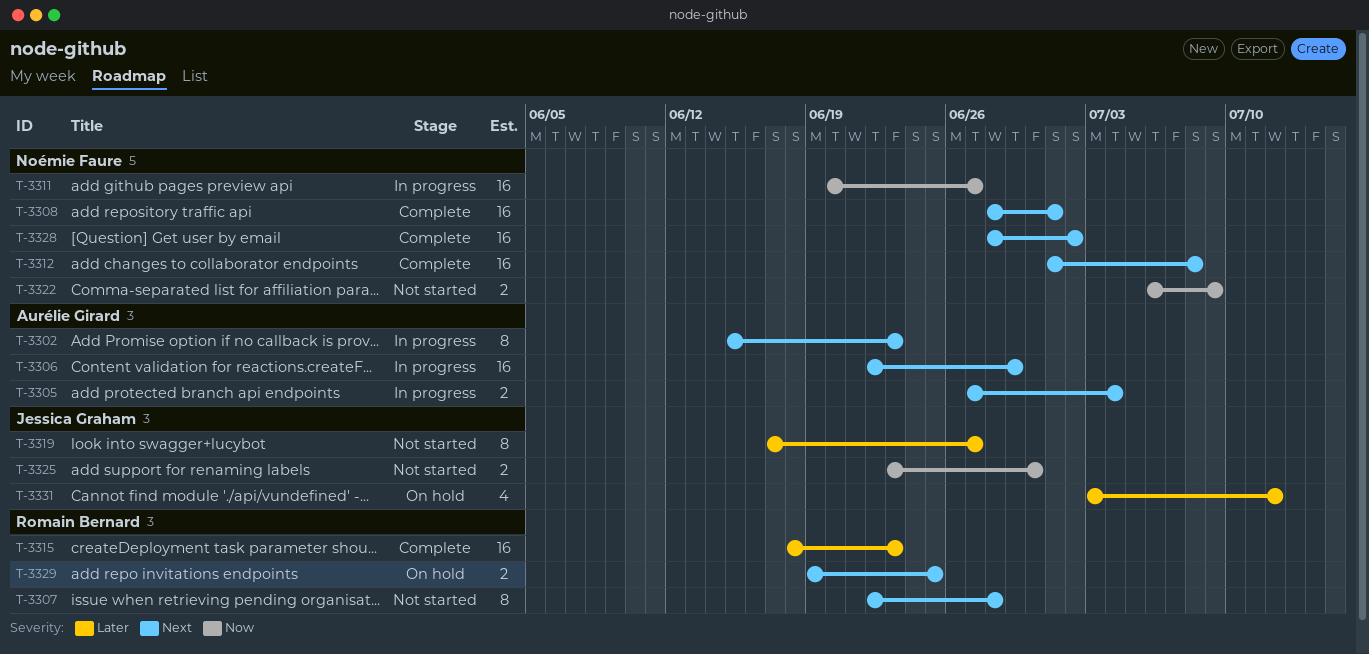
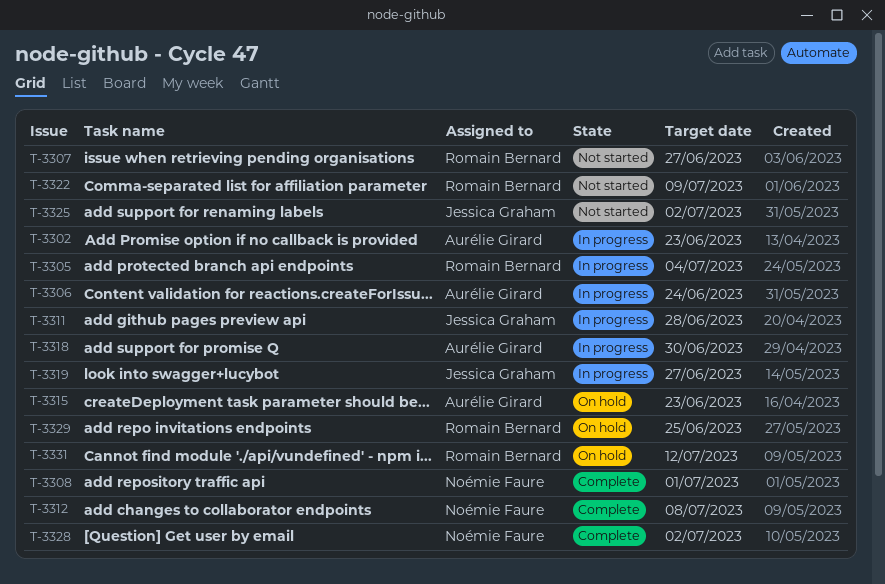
T-3305, owner: Aurélie Girard -> Romain Bernard
T-3306, due: Jun 29 -> Jun 24
T-3307, due: Jun 28 -> Jun 27
T-3311, owner: Noémie Faure -> Jessica Graham
T-3311, due: Jun 27 -> Jun 28
T-3315, status: Complete -> On hold
T-3315, owner: Romain Bernard -> Aurélie Girard
T-3318: none -> present
T-3319, status: Not started -> In progress
T-3322, owner: Noémie Faure -> Romain Bernard
T-3325, due: Jun 30 -> Jul 2
T-3331, owner: Jessica Graham -> Romain Bernard

